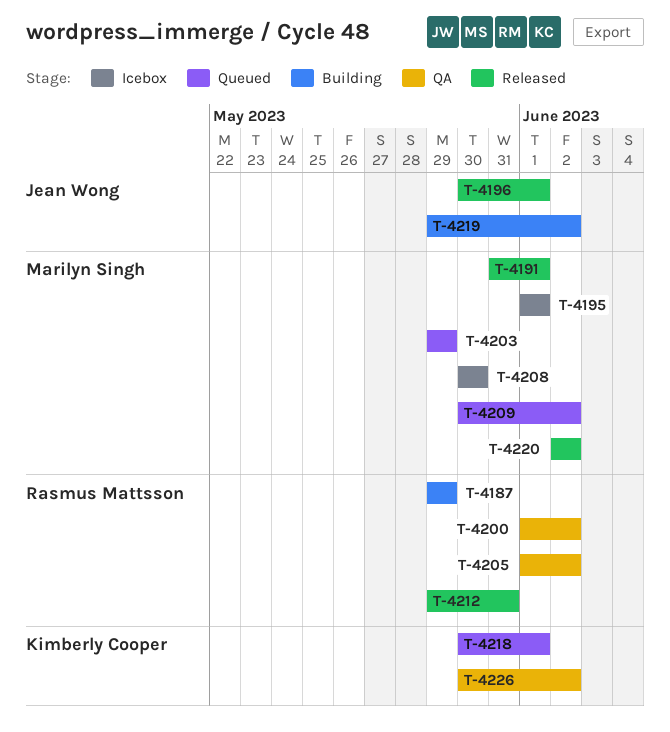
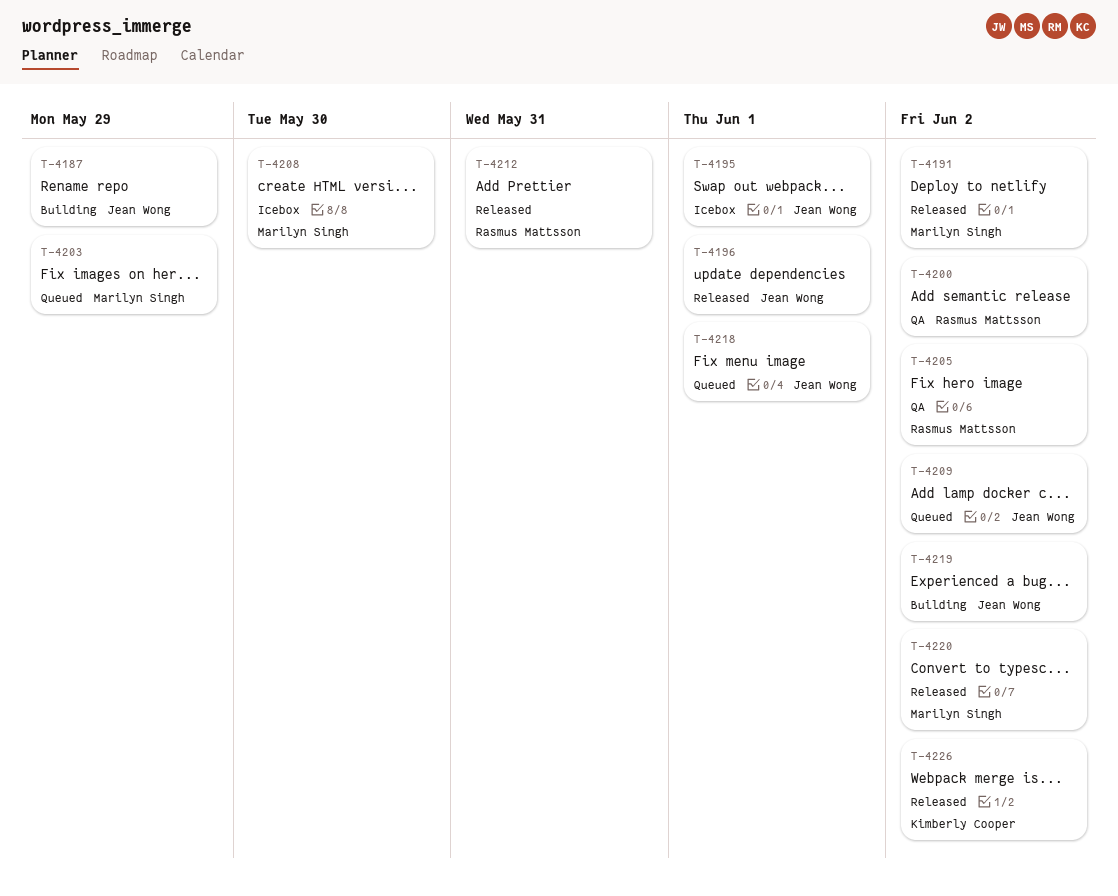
T-4187, owner: Rasmus Mattsson -> Jean Wong
T-4191, due: Jun 1 -> Jun 2
T-4195, owner: Marilyn Singh -> Jean Wong
T-4209, owner: Marilyn Singh -> Jean Wong
T-4218, owner: Kimberly Cooper -> Jean Wong
T-4226, status: QA -> Released

